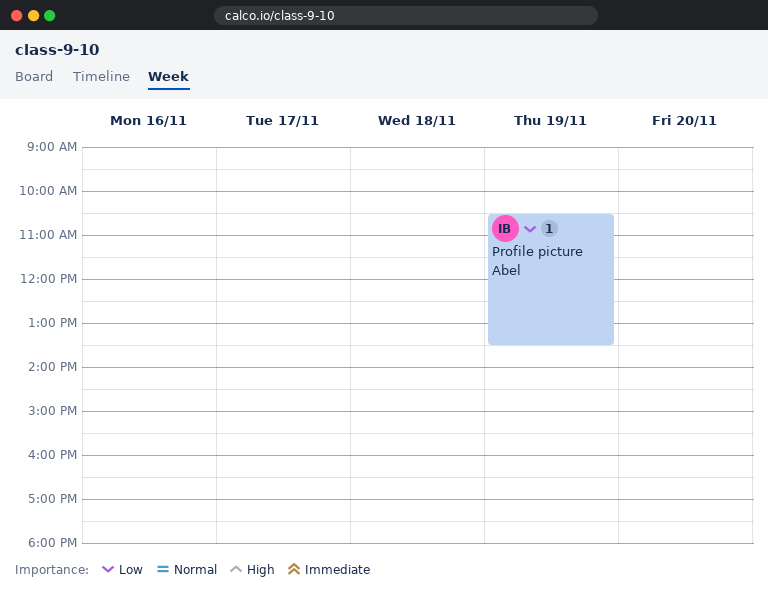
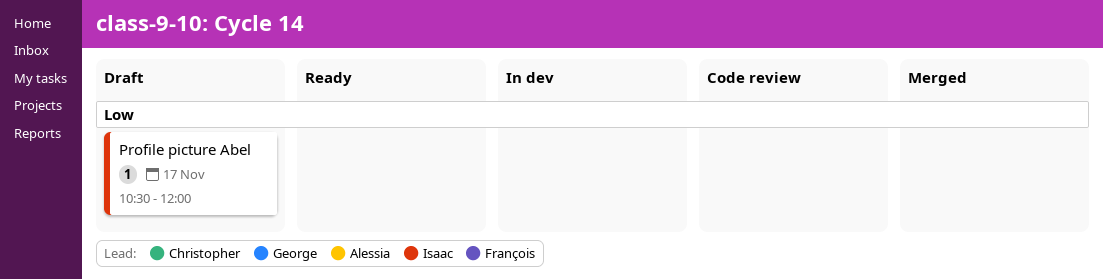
Profile picture Abel, day: Nov 19 -> Nov 17
Profile picture Abel, ends: 13:30 -> 12:00

